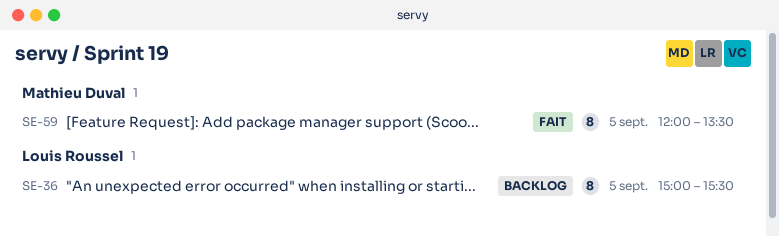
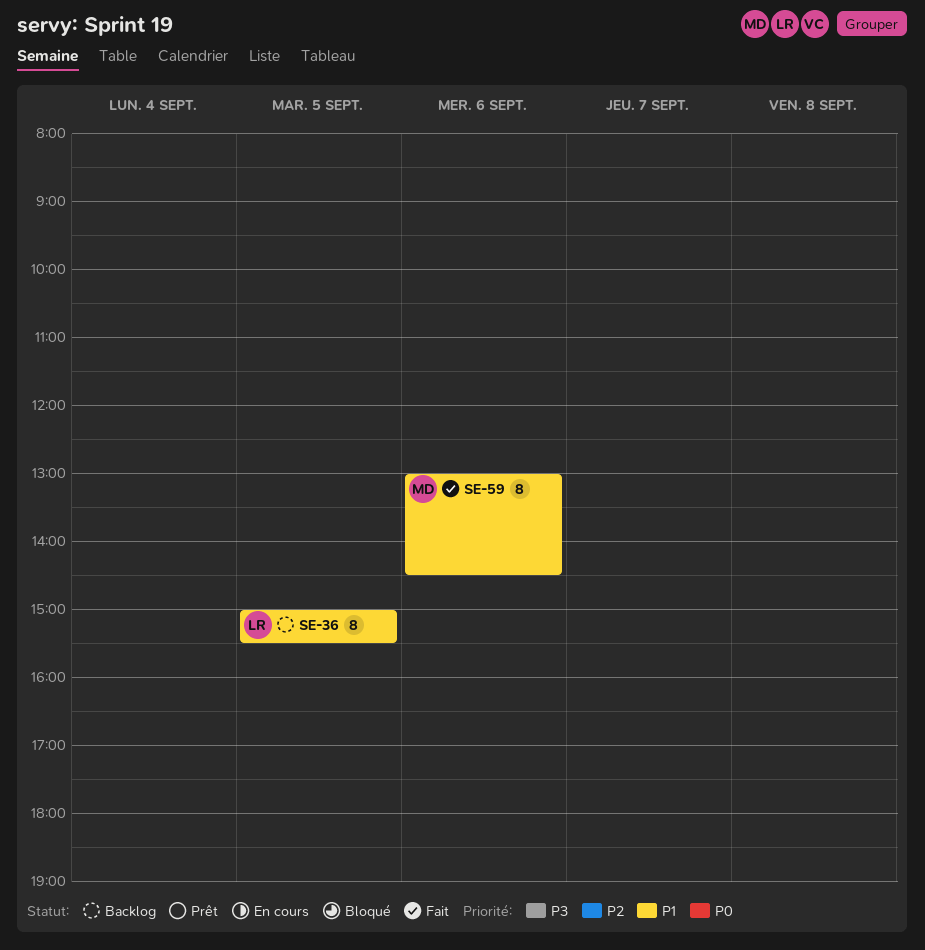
SE-59, day: Sep 5 -> Sep 6
SE-59, begins: 12:00 -> 13:00
SE-59, ends: 13:30 -> 14:30

